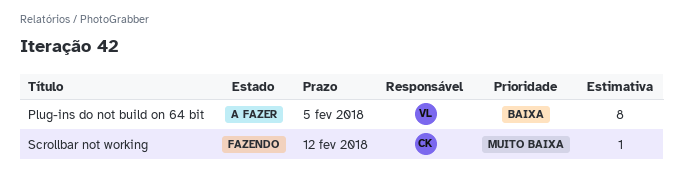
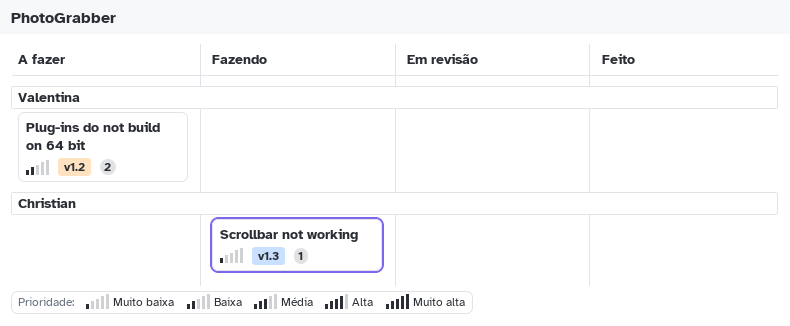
Plug-ins do not build on 64 bit, estimate: 8 -> 2

